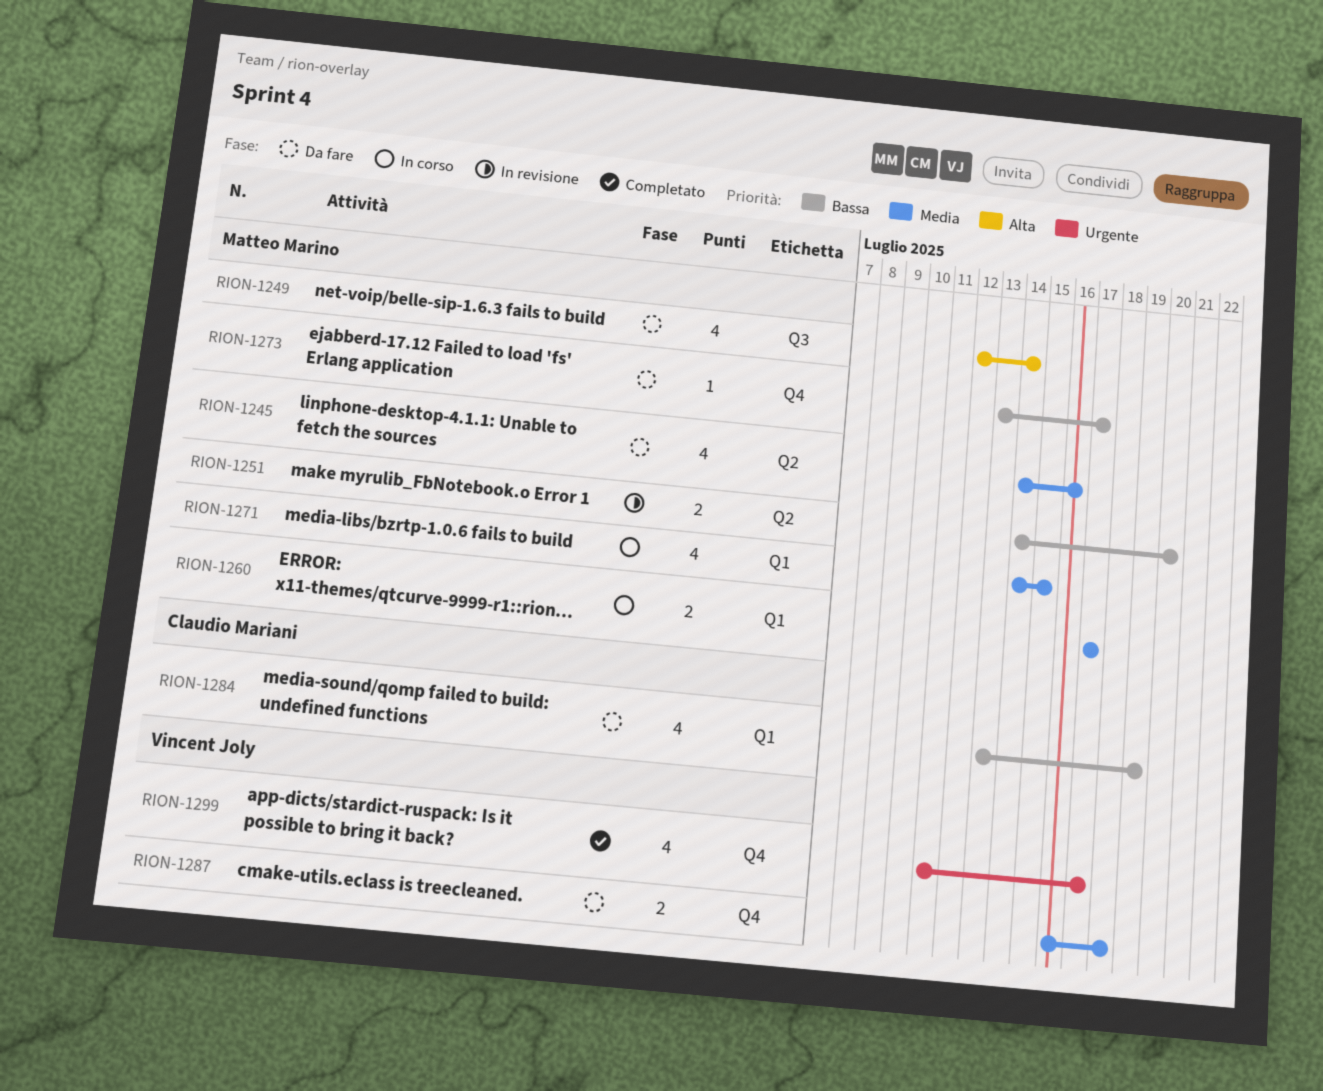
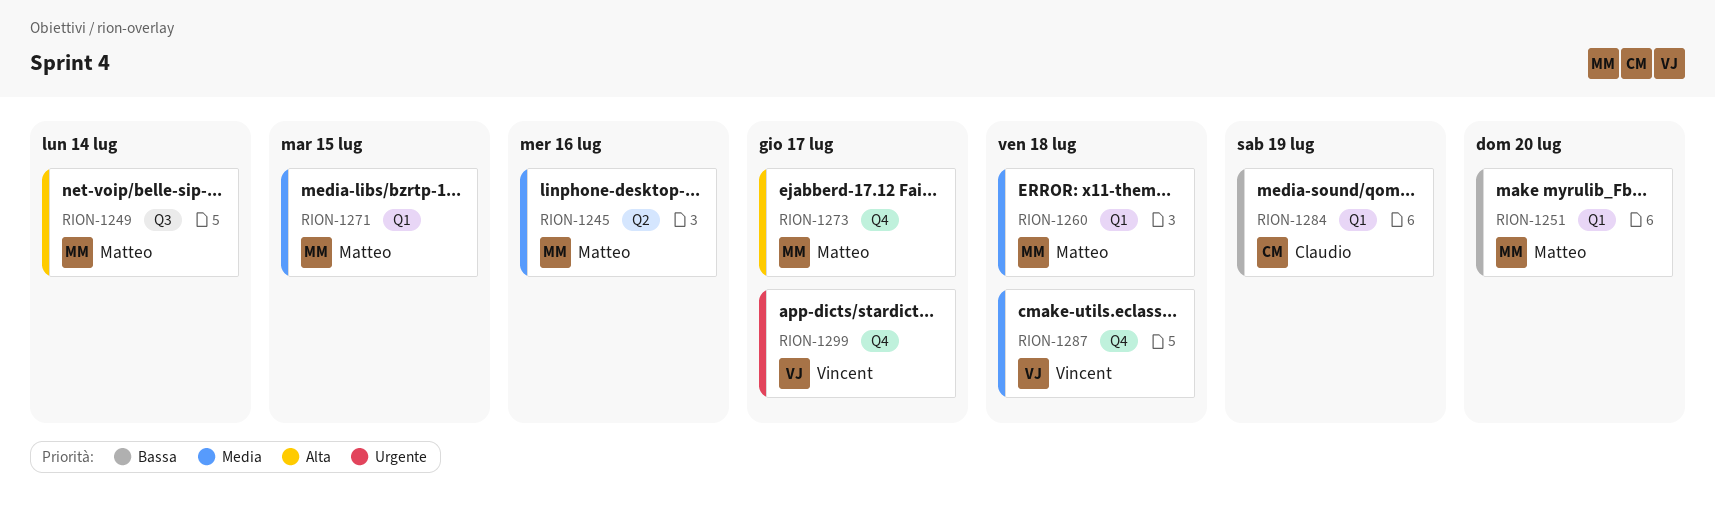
RION-1251, label: Q2 -> Q1
RION-1260, due: Jul 17 -> Jul 18
RION-1273, priority: Bassa -> Alta

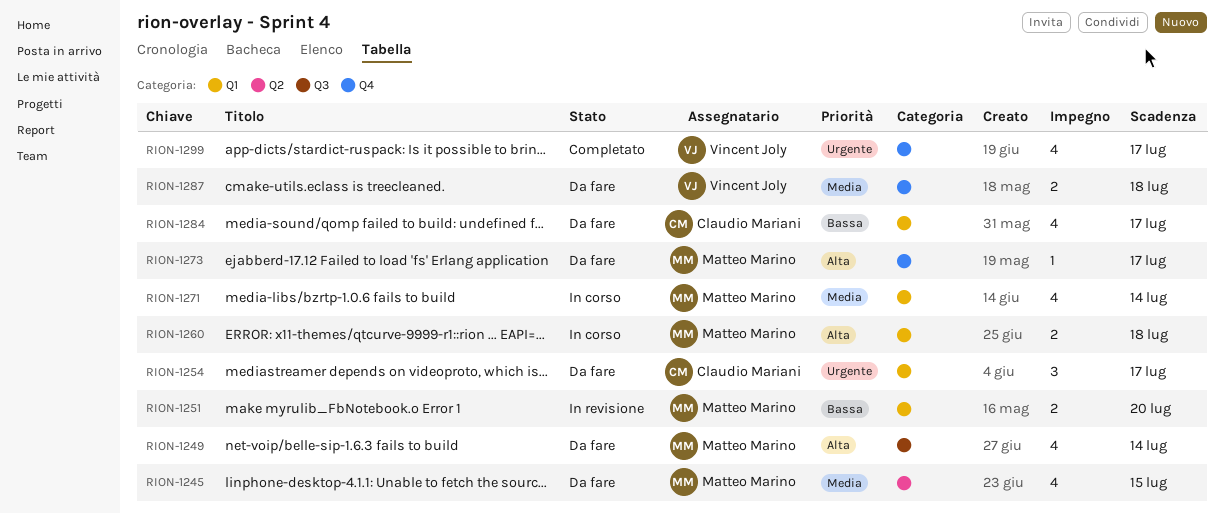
RION-1245, due: Jul 16 -> Jul 15
RION-1254: none -> present
RION-1260, priority: Media -> Alta
RION-1271, due: Jul 15 -> Jul 14
RION-1284, due: Jul 19 -> Jul 17

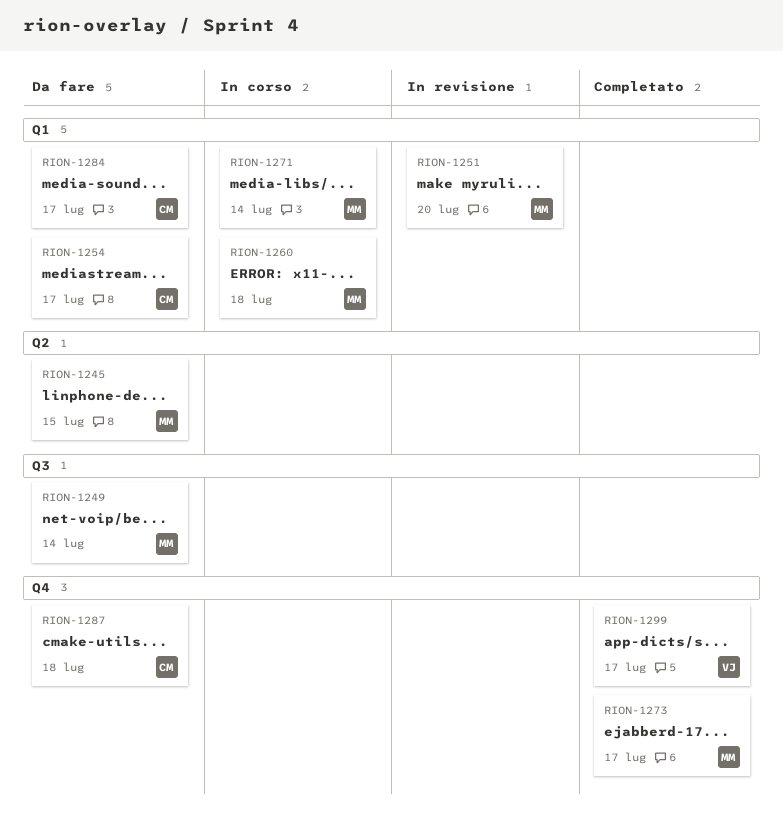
RION-1273, status: Da fare -> Completato
RION-1287, owner: Vincent Joly -> Claudio Mariani

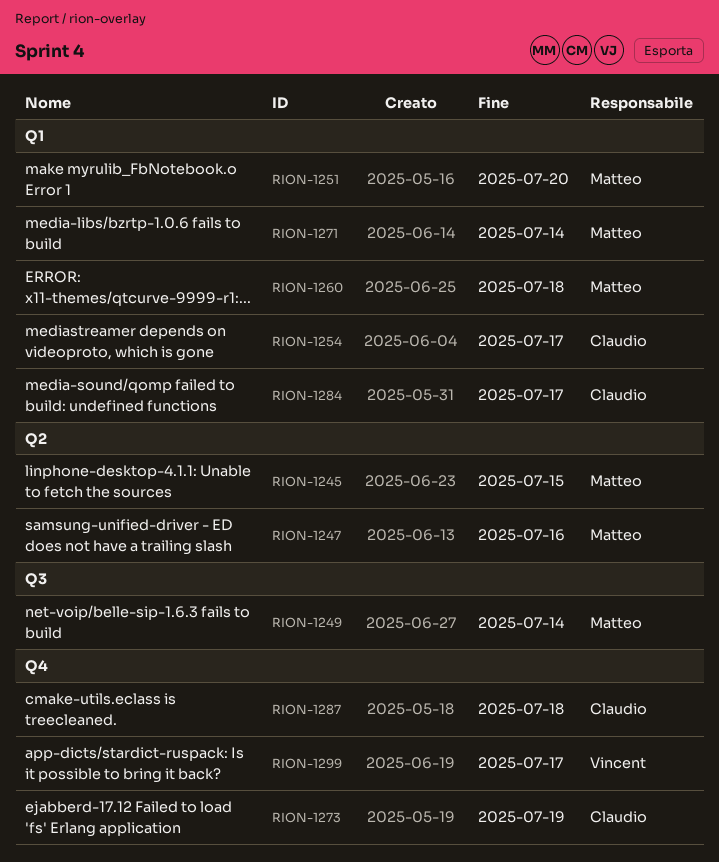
RION-1247: none -> present
RION-1273, owner: Matteo -> Claudio
RION-1273, due: Jul 17 -> Jul 19

